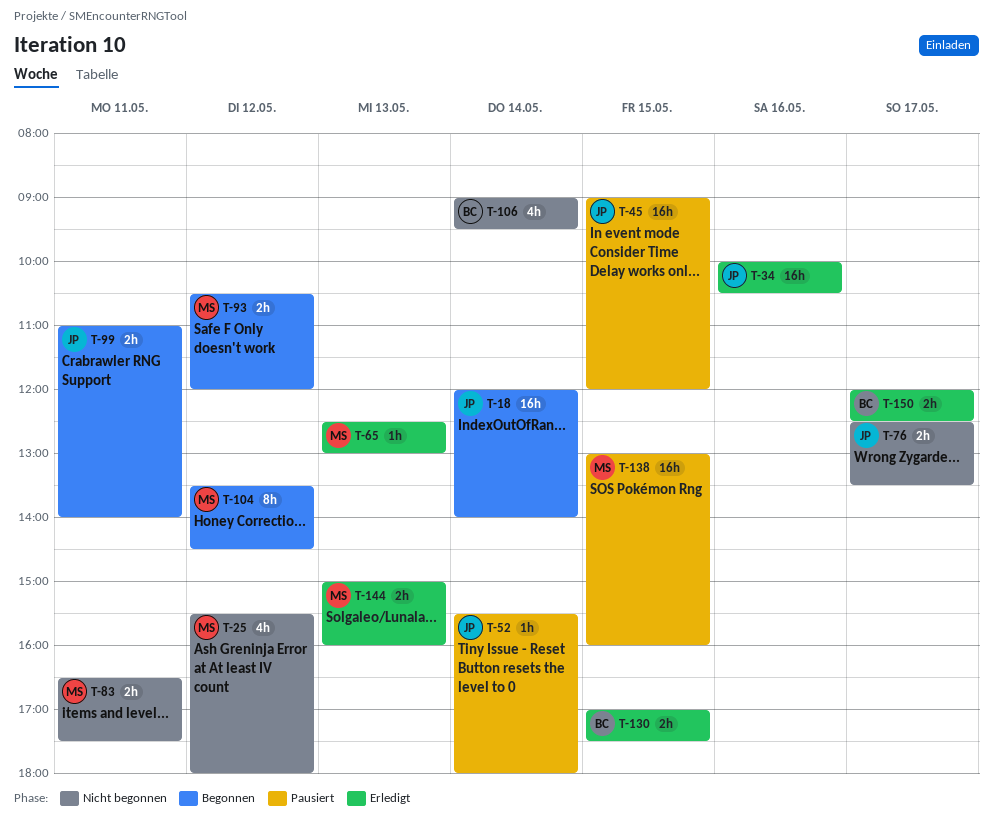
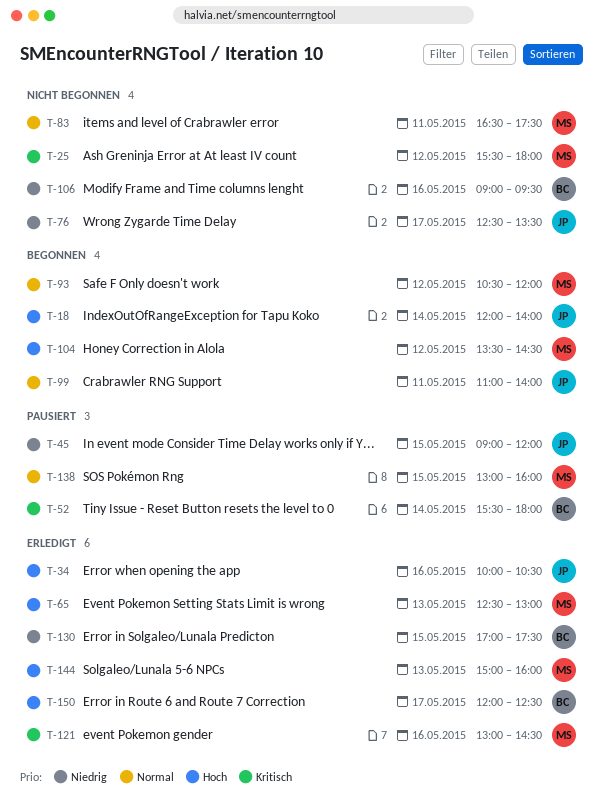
T-52, owner: JP -> BC
T-106, day: May 14 -> May 16
T-121: none -> present

